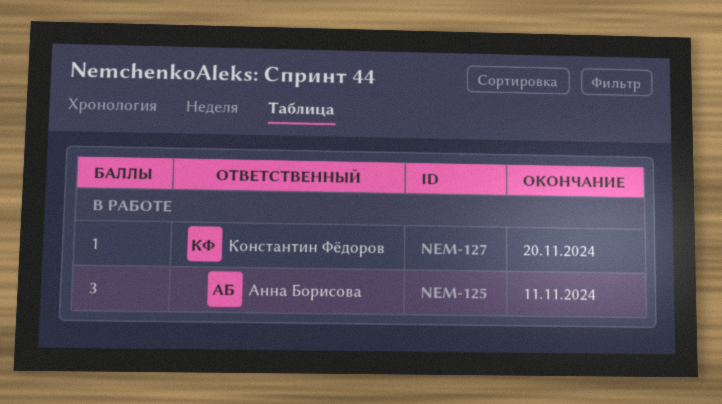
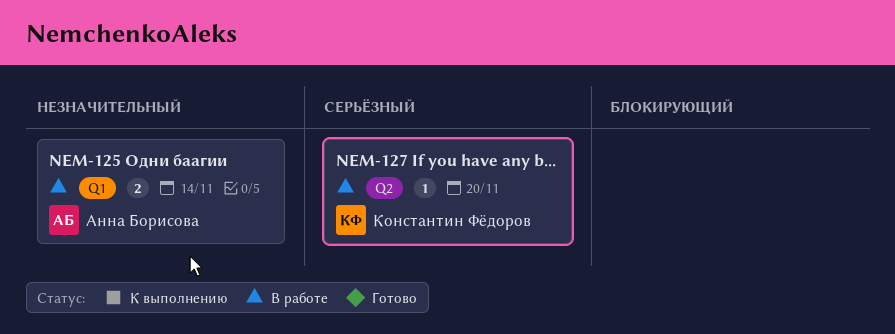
NEM-125, estimate: 3 -> 2
NEM-125, due: Nov 11 -> Nov 14

